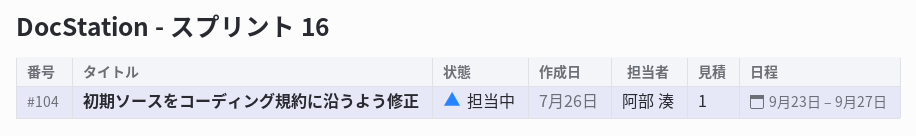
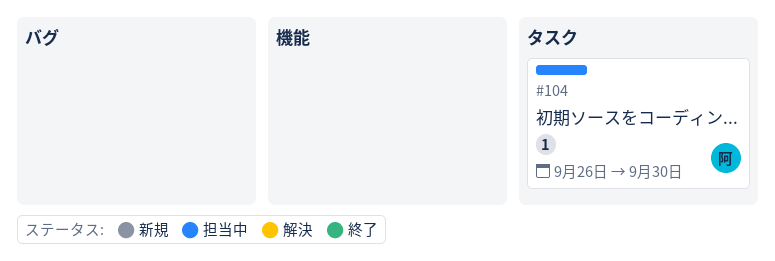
#104, start: Sep 23 -> Sep 26
#104, due: Sep 27 -> Sep 30

